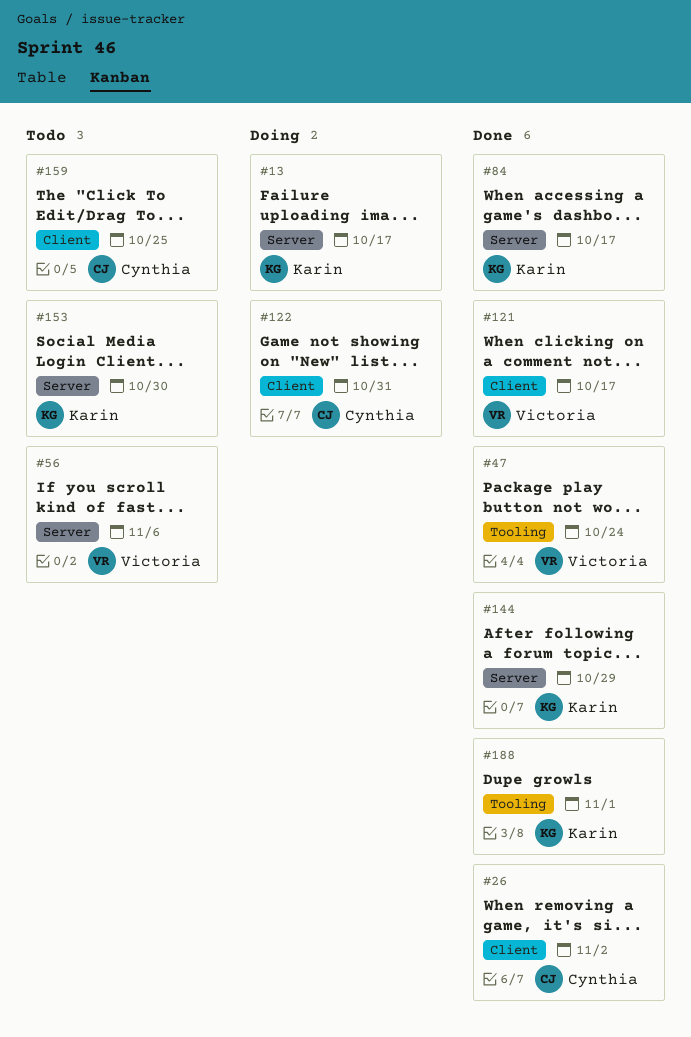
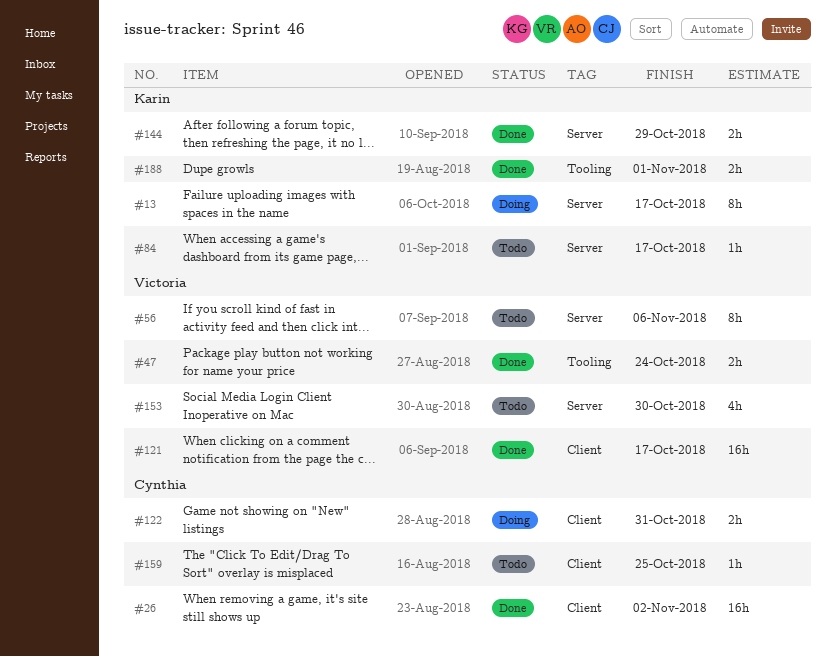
#84, status: Done -> Todo
#153, owner: Karin -> Victoria

